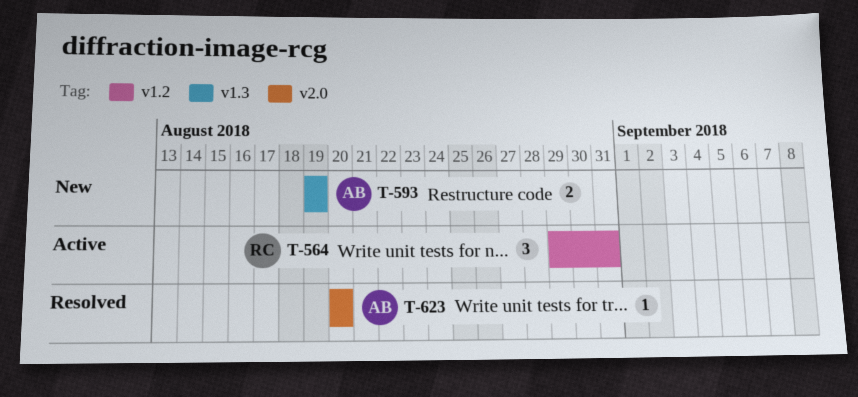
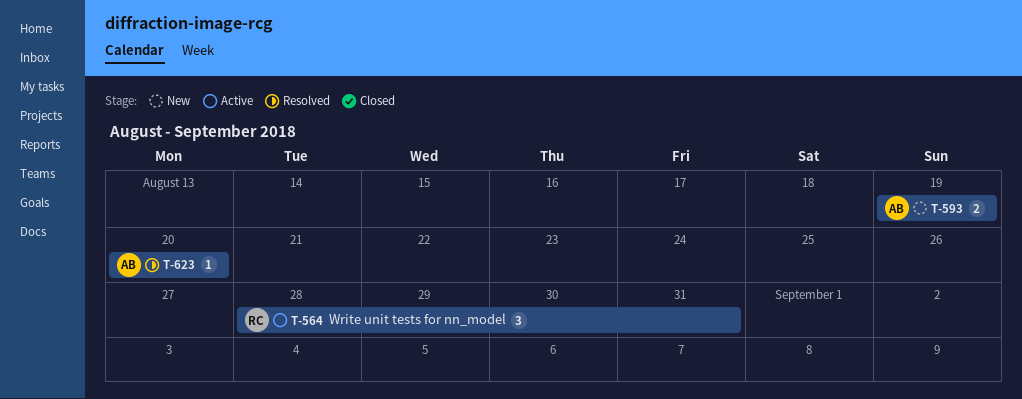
T-564, start: Aug 29 -> Aug 28

